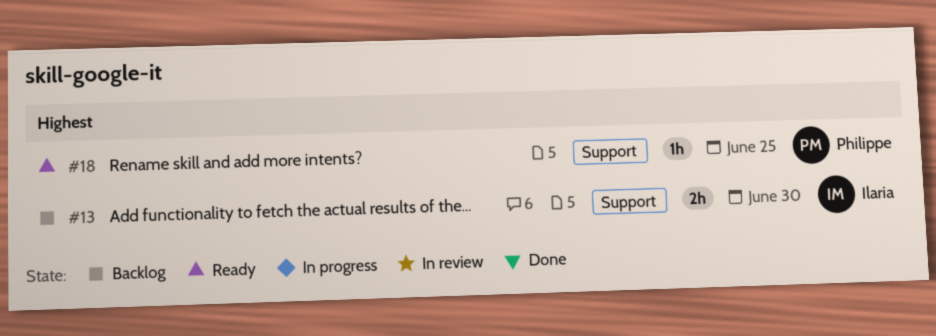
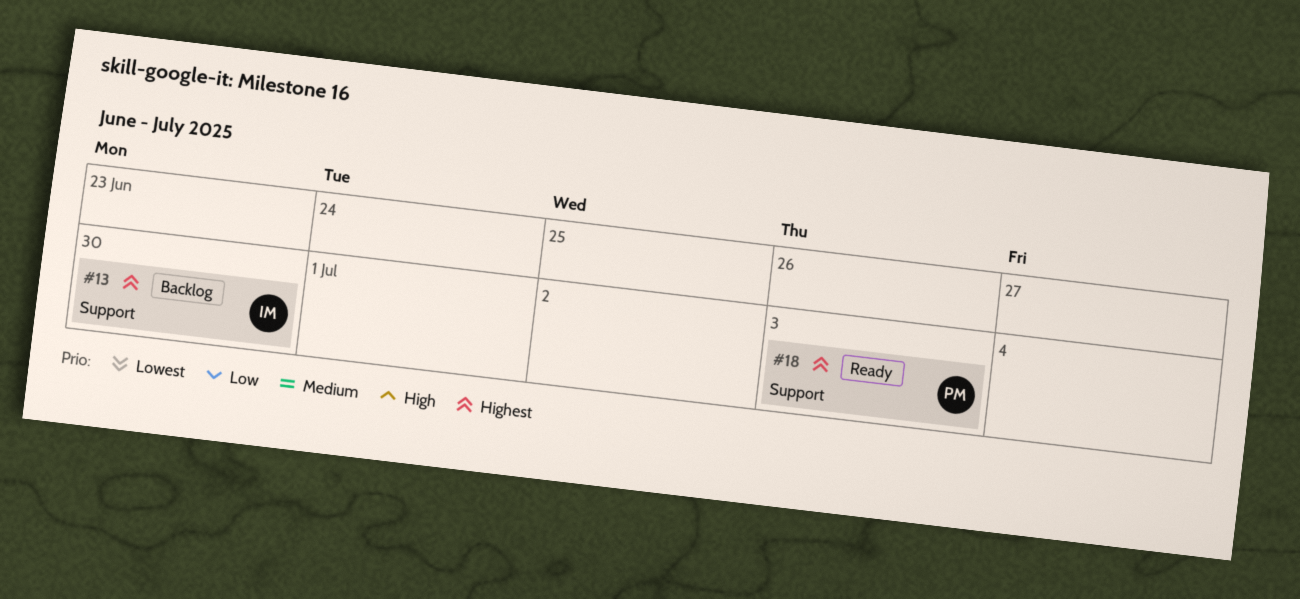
#18, due: Jun 25 -> Jul 3

